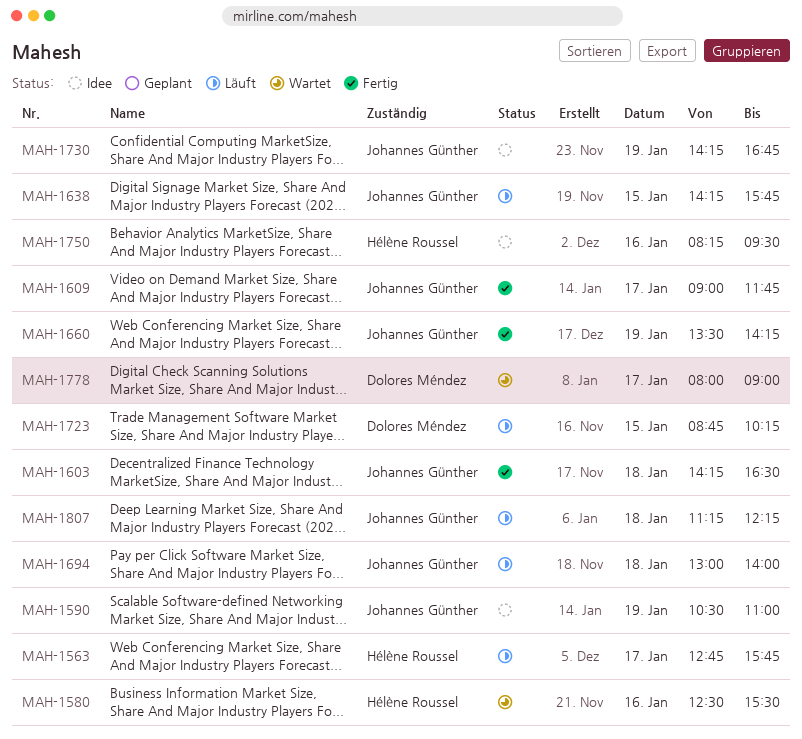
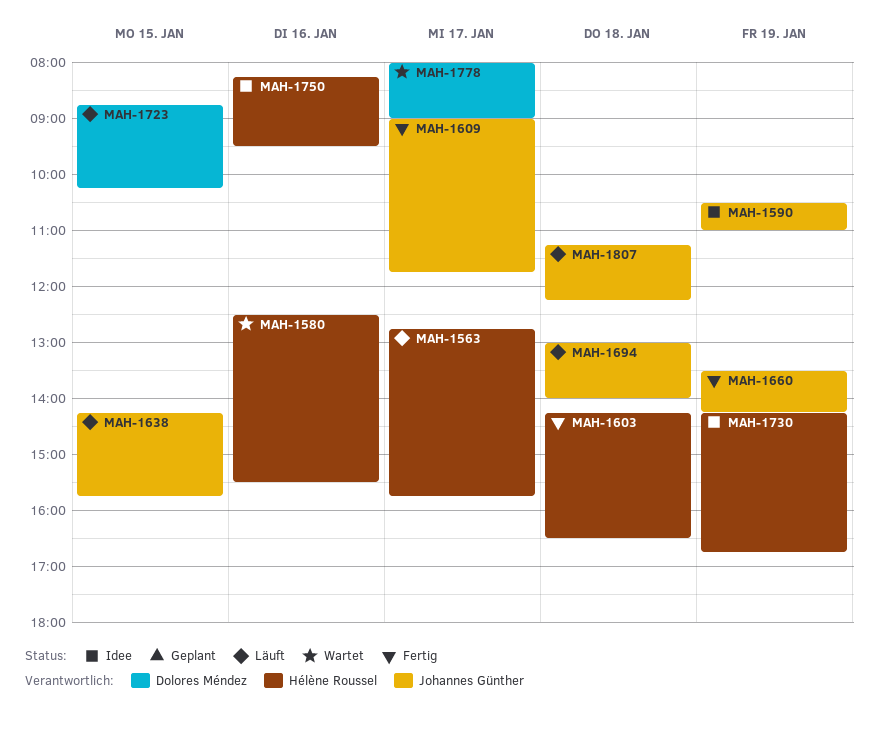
MAH-1603, owner: Johannes Günther -> Hélène Roussel
MAH-1730, owner: Johannes Günther -> Hélène Roussel

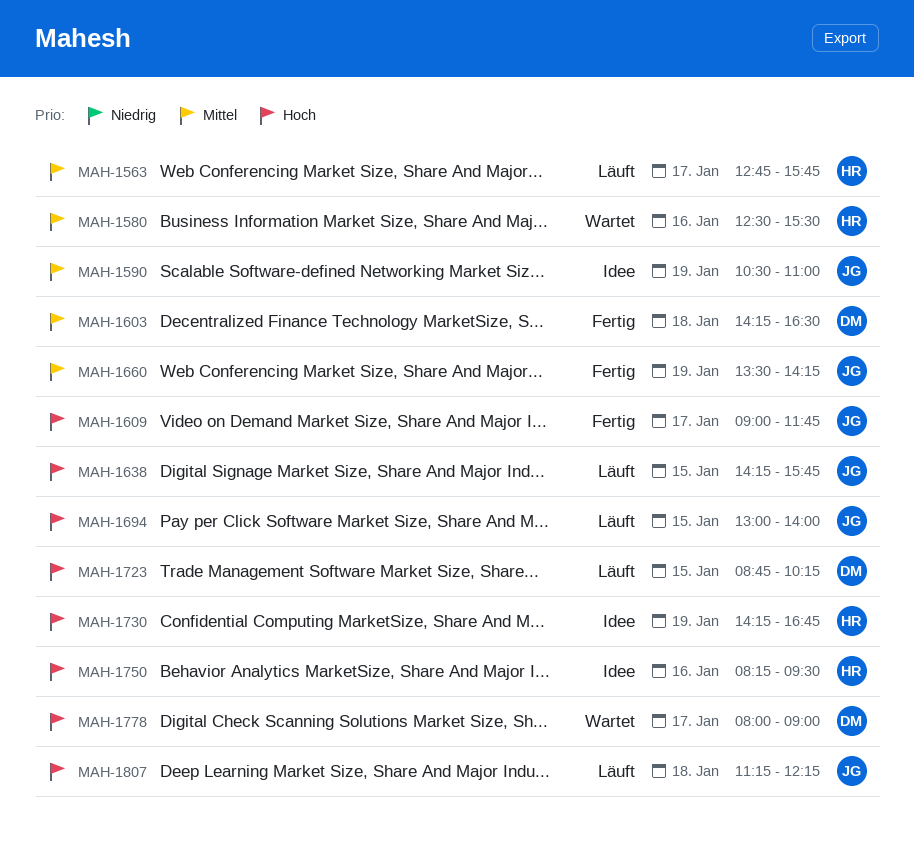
MAH-1603, owner: Hélène Roussel -> Dolores Méndez
MAH-1694, day: Jan 18 -> Jan 15

